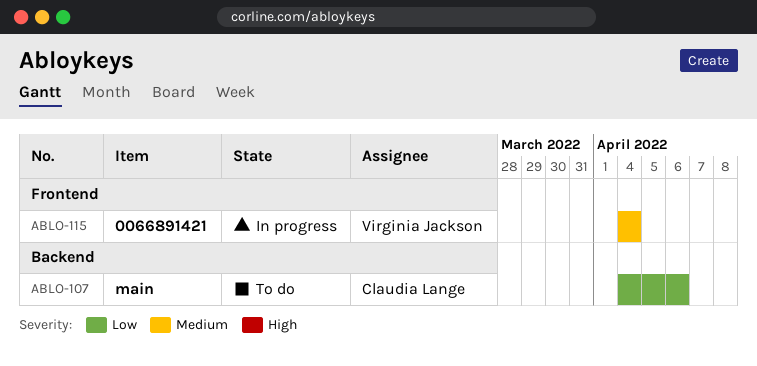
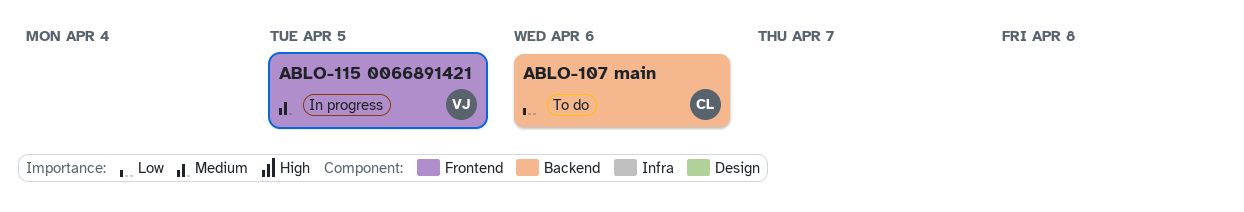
ABLO-115, due: Apr 4 -> Apr 5

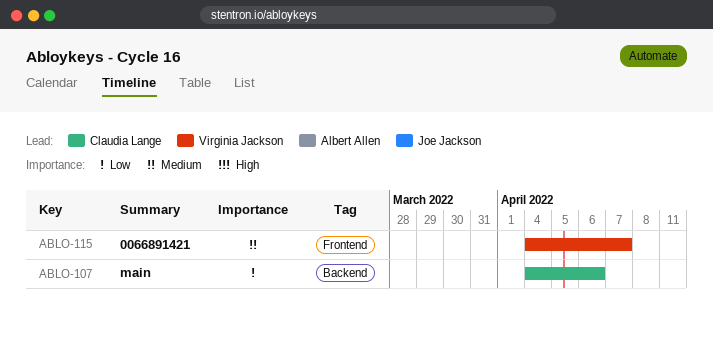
ABLO-115, due: Apr 5 -> Apr 7

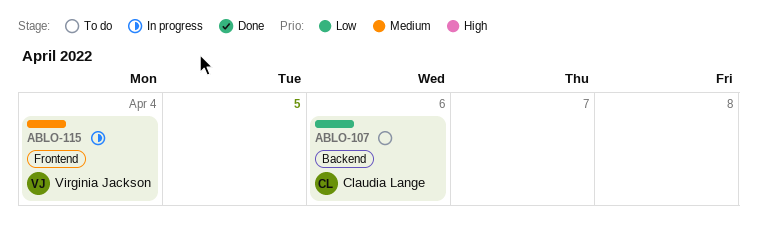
ABLO-115, due: Apr 7 -> Apr 4

